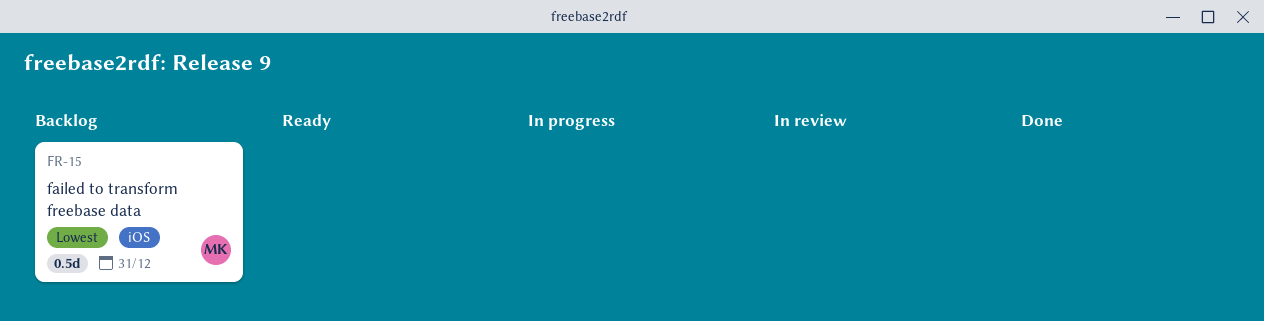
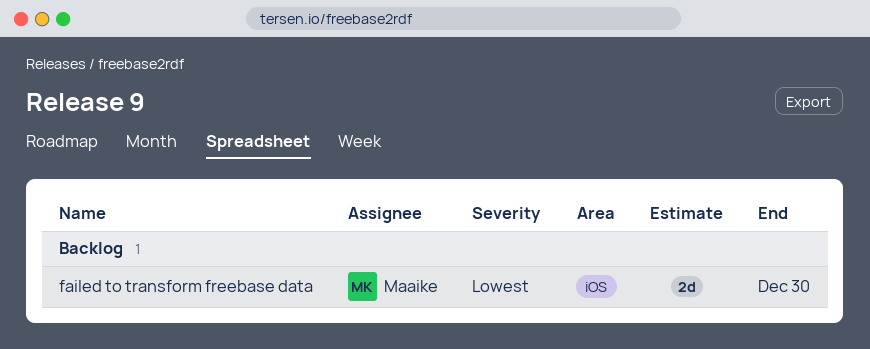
failed to transform freebase data, estimate: 0.5d -> 2d
failed to transform freebase data, due: Dec 31 -> Dec 30

